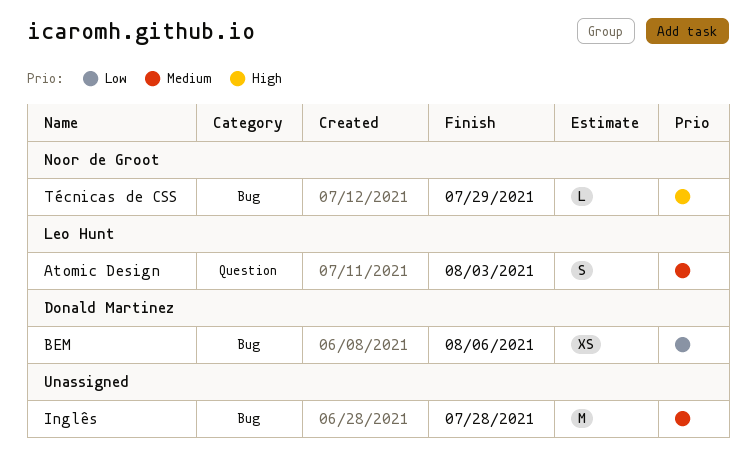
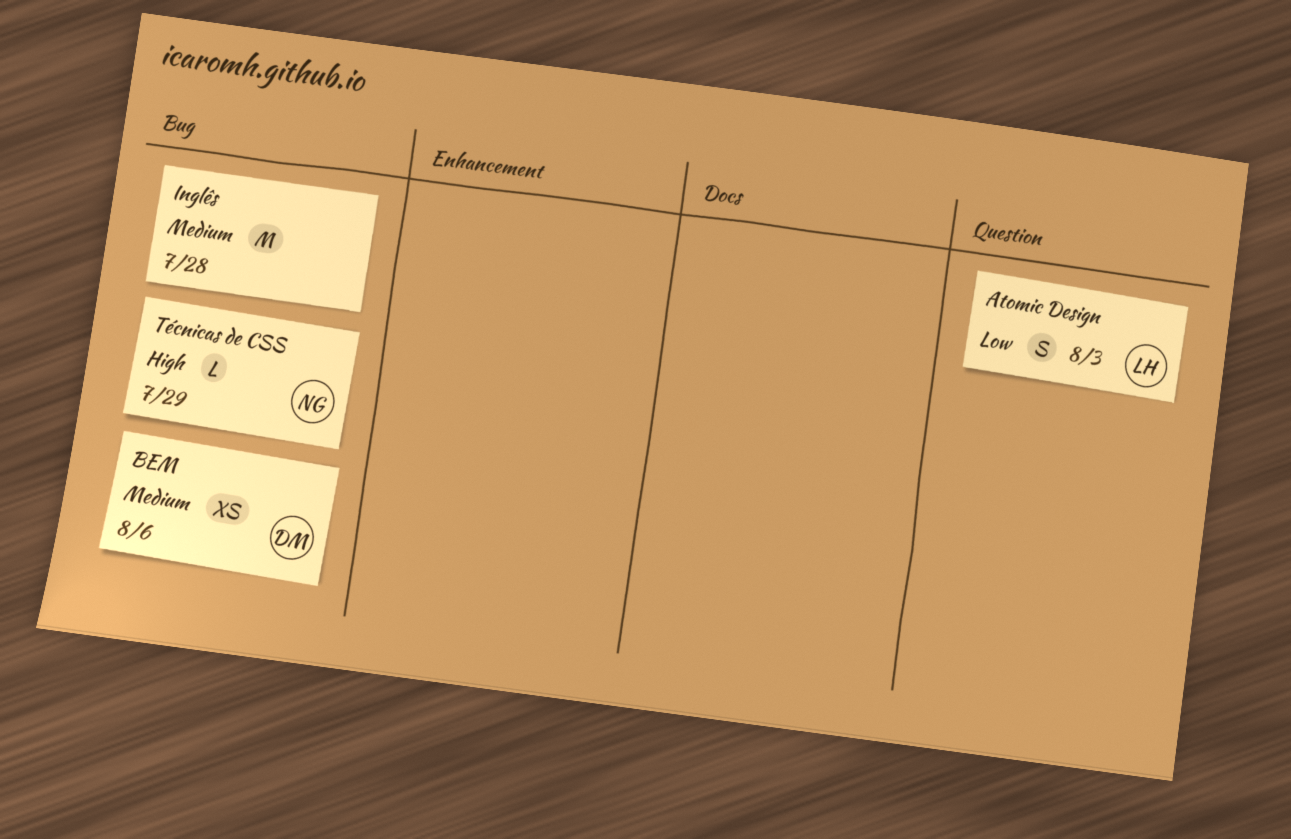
Atomic Design, priority: Medium -> Low
BEM, priority: Low -> Medium

